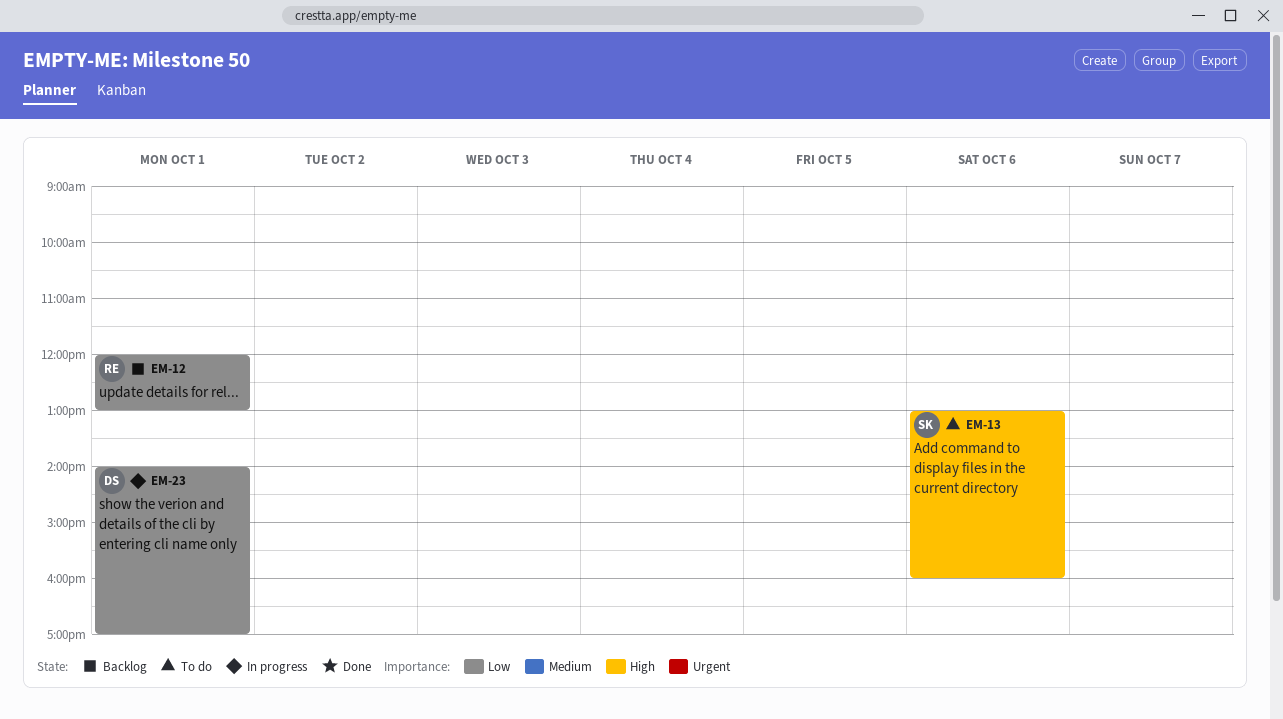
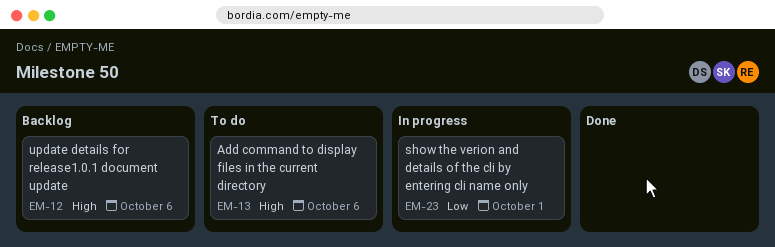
EM-12, priority: Low -> High
EM-12, day: Oct 1 -> Oct 6

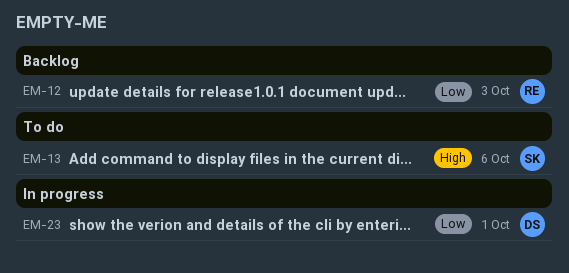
EM-12, priority: High -> Low
EM-12, day: Oct 6 -> Oct 3

